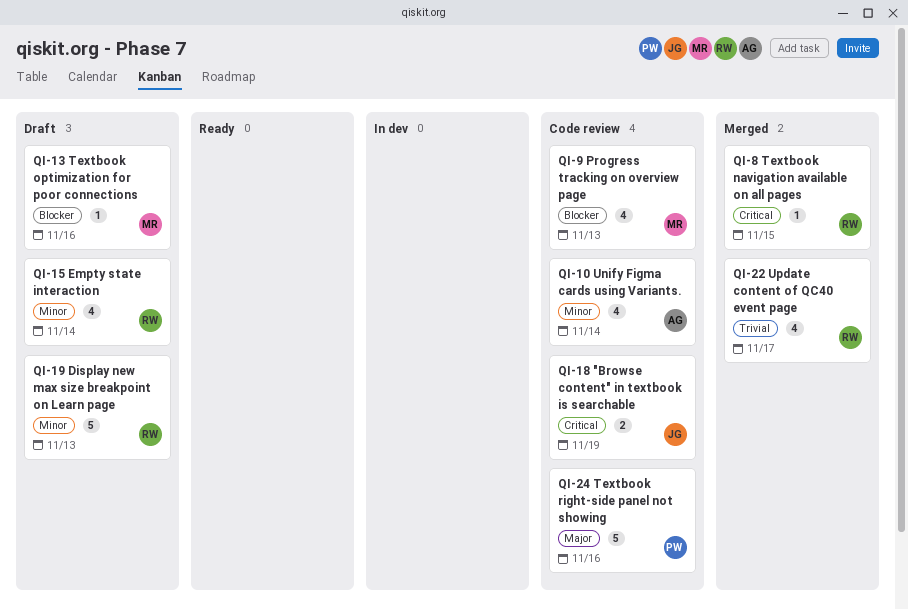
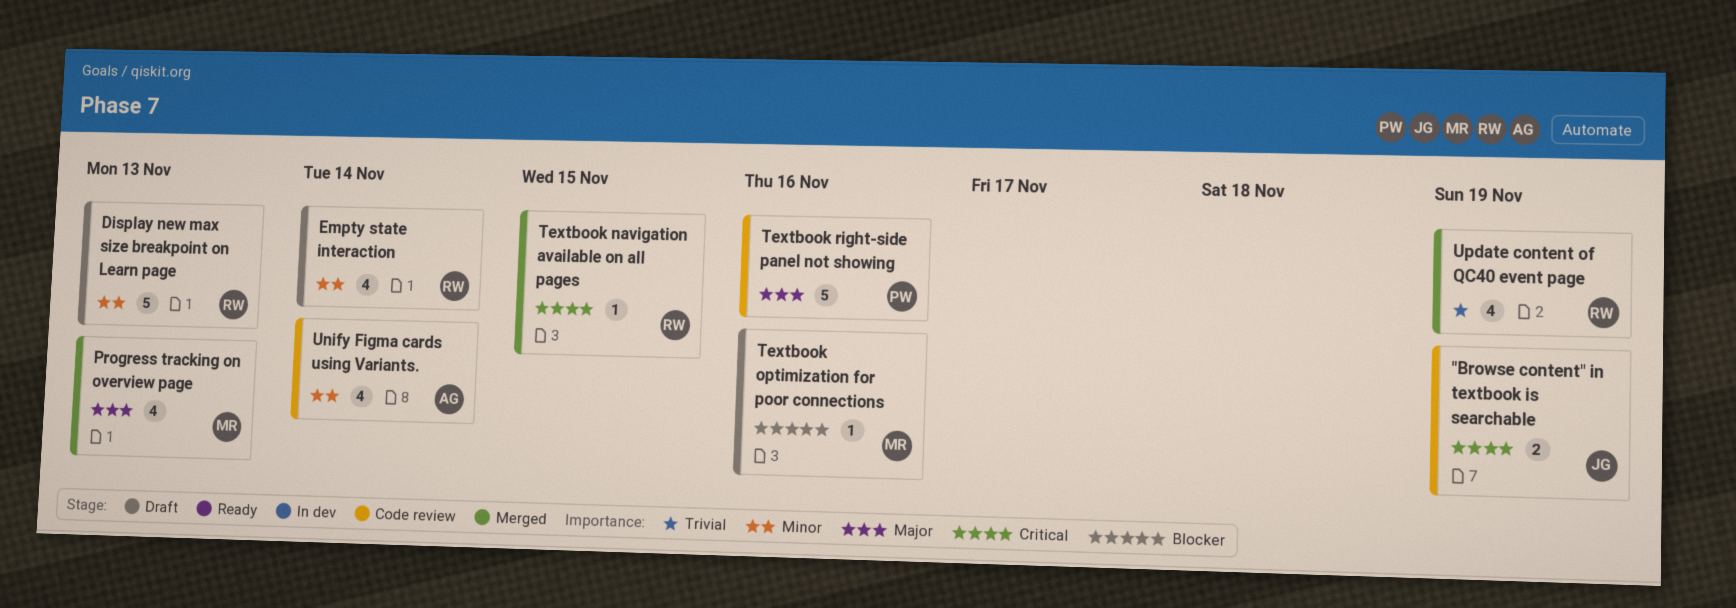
Progress tracking on overview page, status: Code review -> Merged
Progress tracking on overview page, priority: Blocker -> Major
Update content of QC40 event page, due: Nov 17 -> Nov 19

